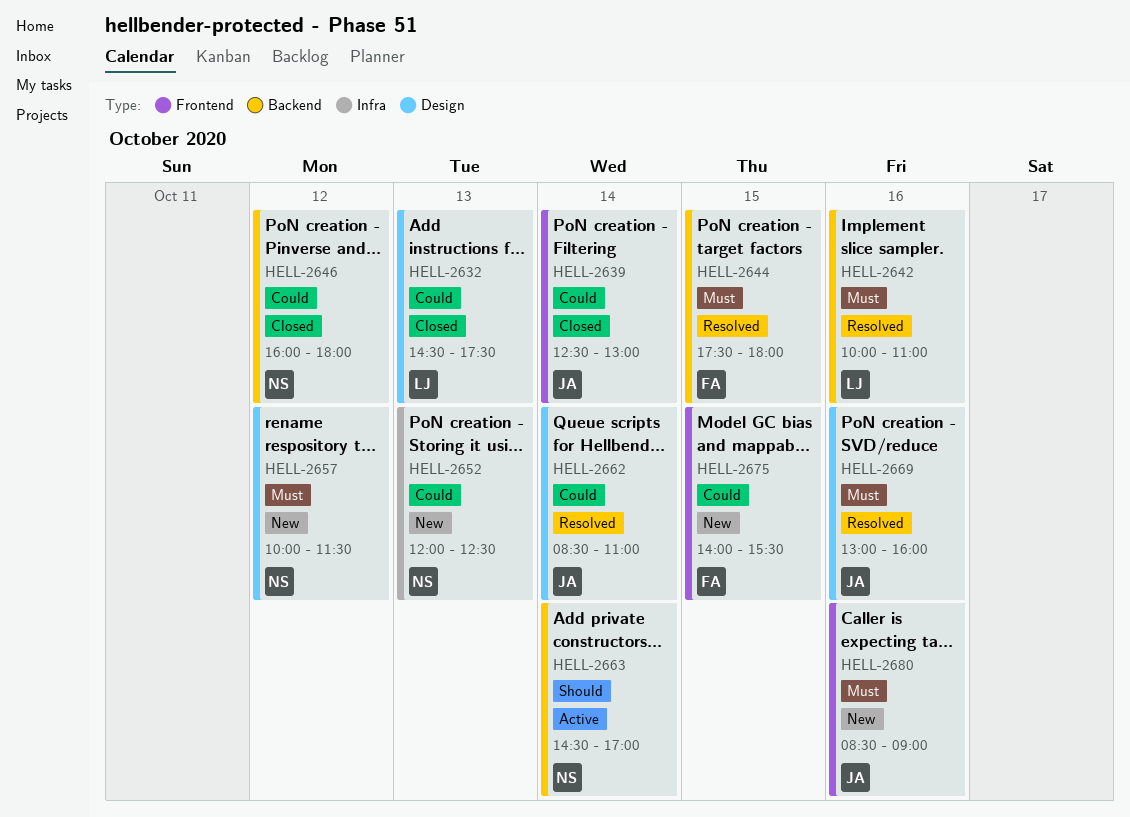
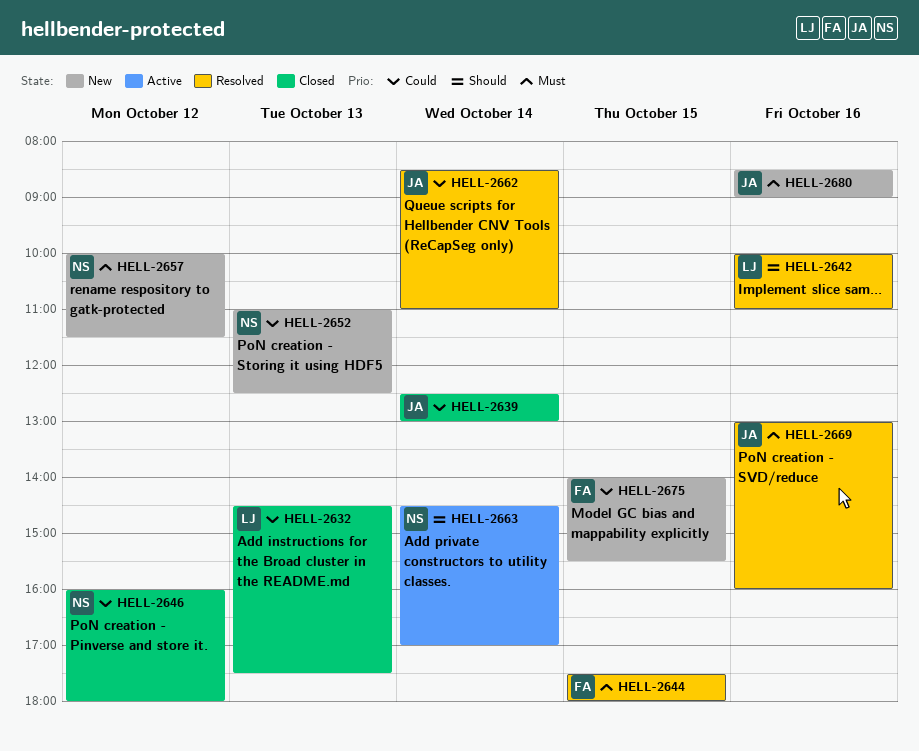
HELL-2642, priority: Must -> Should
HELL-2652, begins: 12:00 -> 11:00

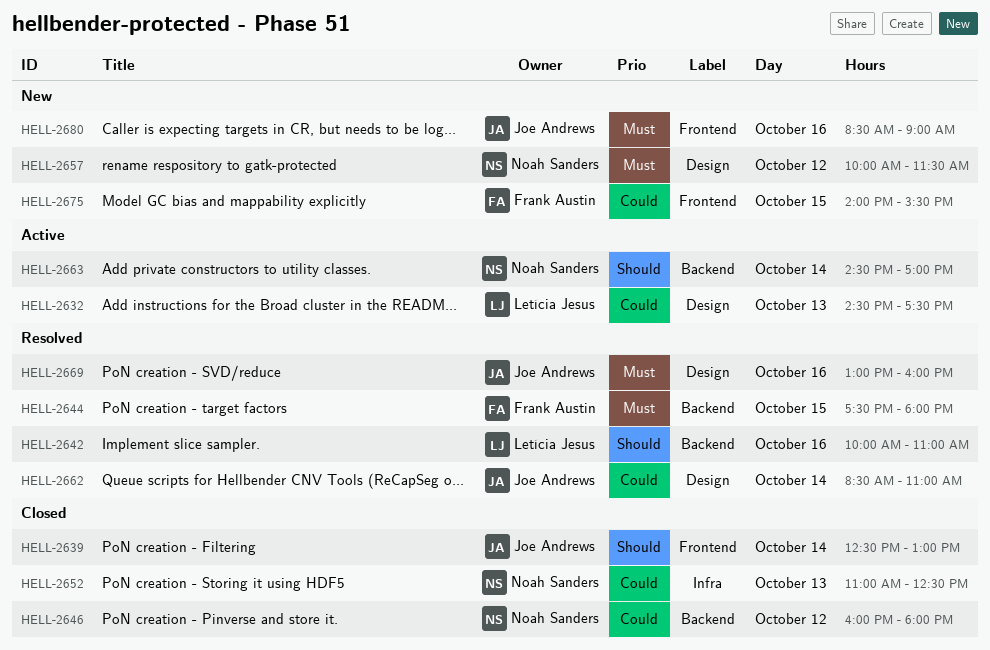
HELL-2632, status: Closed -> Active
HELL-2639, priority: Could -> Should
HELL-2652, status: New -> Closed

